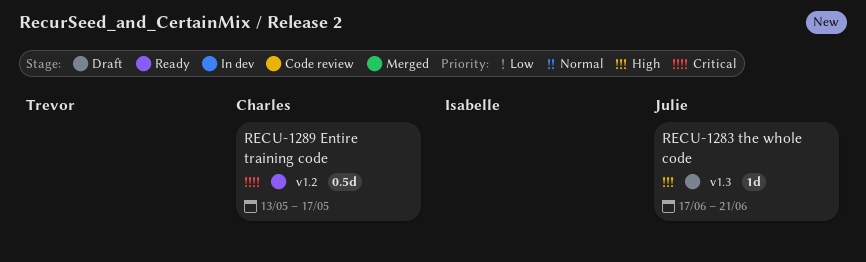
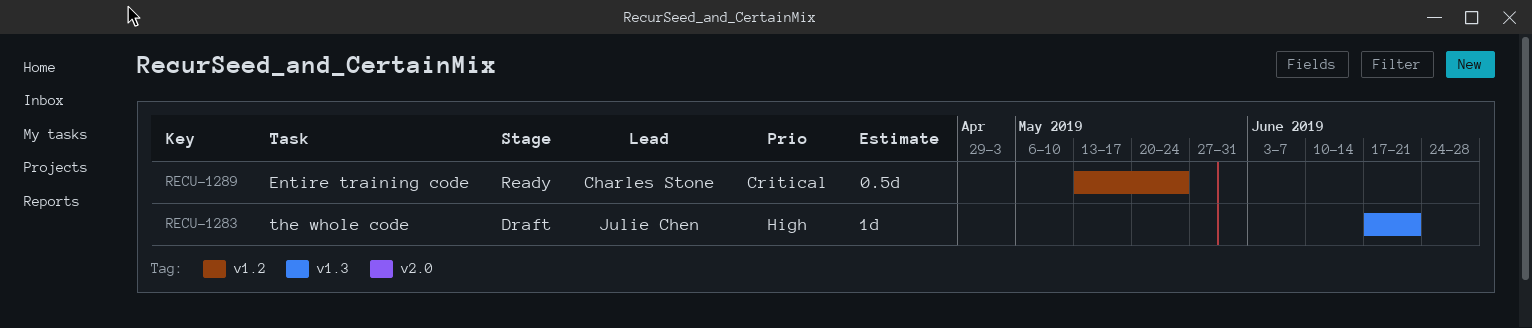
RECU-1289, due: May 17 -> May 24

